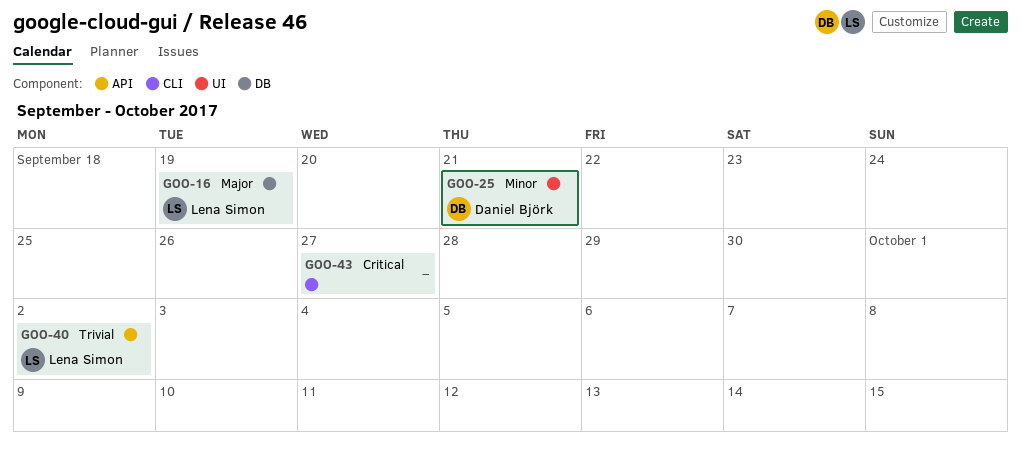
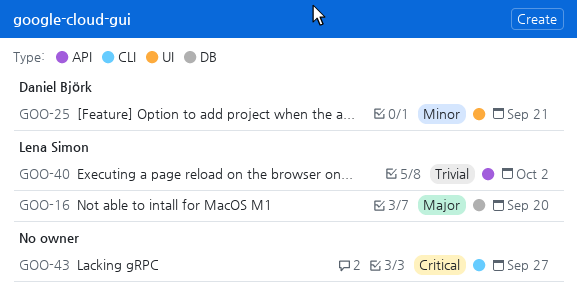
GOO-16, due: Sep 19 -> Sep 20

